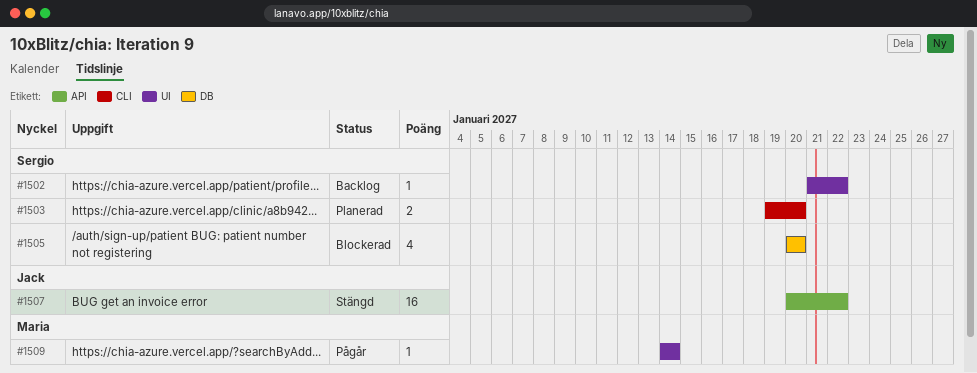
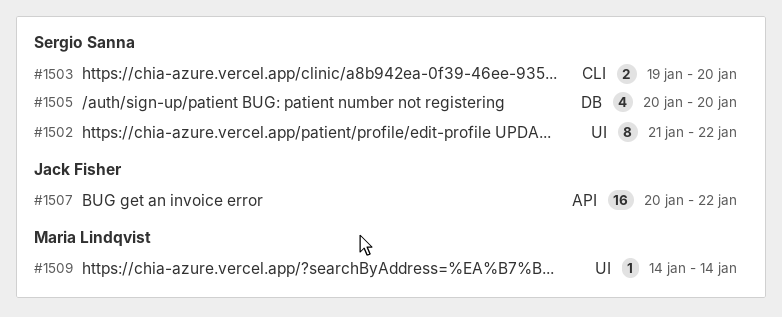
#1502, estimate: 1 -> 8

